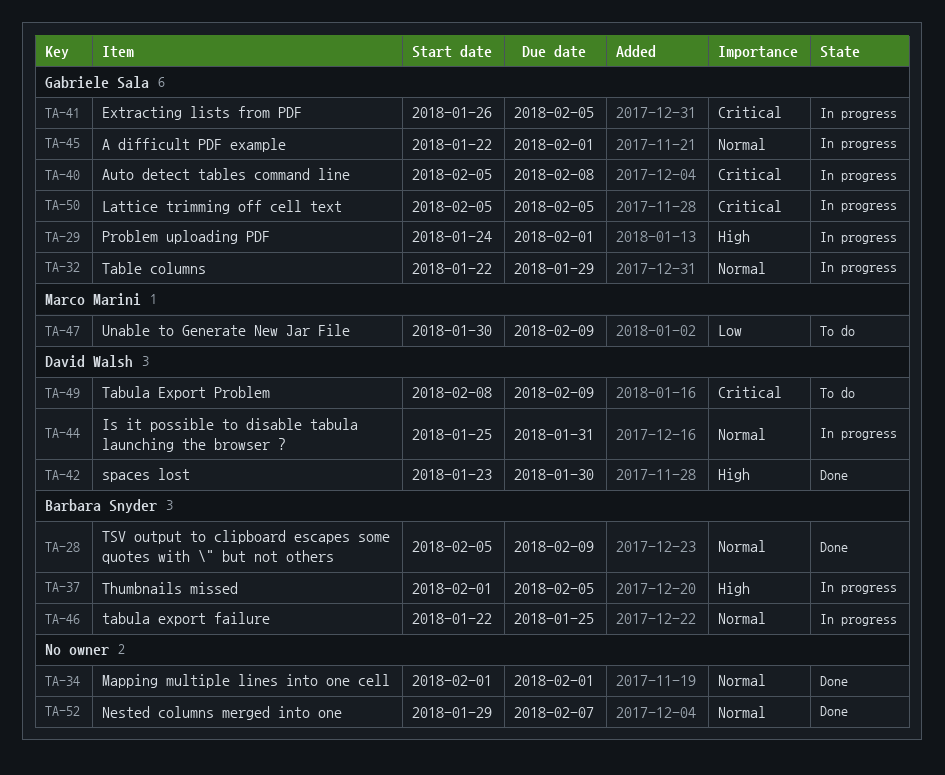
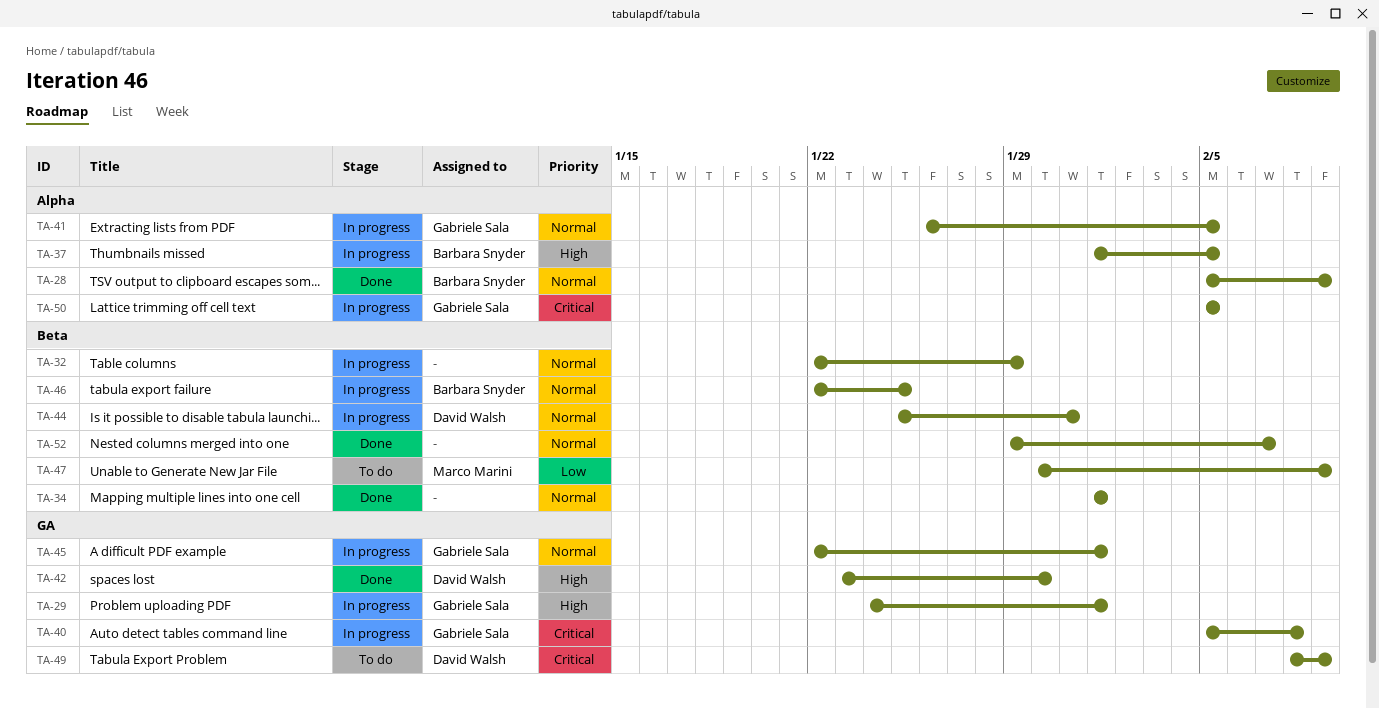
TA-32, owner: Gabriele Sala -> none
TA-41, priority: Critical -> Normal

